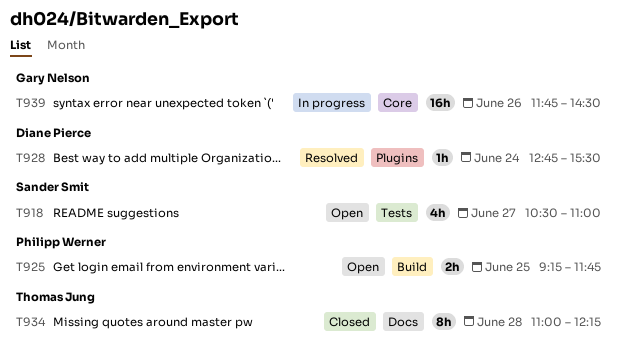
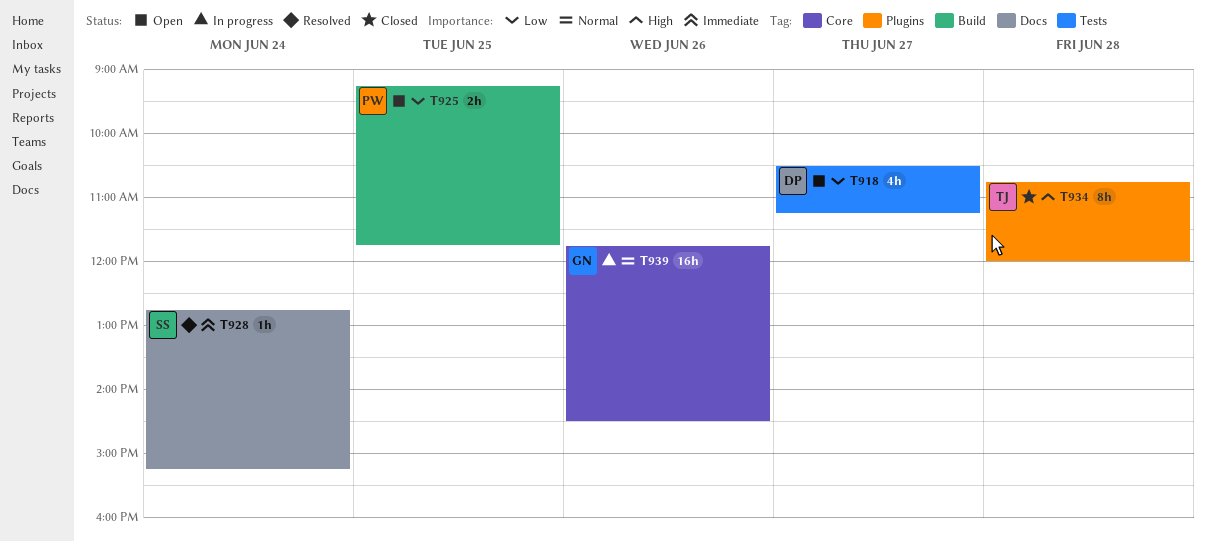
T918, owner: Sander Smit -> Diane Pierce
T918, ends: 11:00 -> 11:15
T928, owner: Diane Pierce -> Sander Smit
T928, label: Plugins -> Docs
T928, ends: 15:30 -> 15:15
T934, label: Docs -> Plugins
T934, begins: 11:00 -> 10:45
T934, ends: 12:15 -> 12:00

